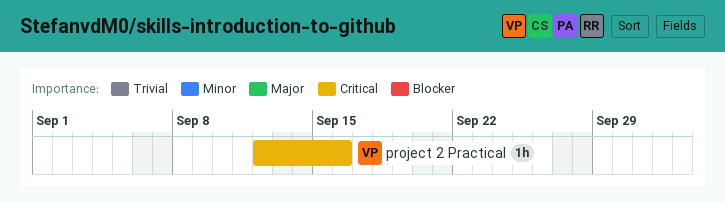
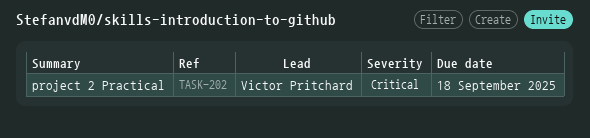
project 2 Practical, due: Sep 16 -> Sep 18

